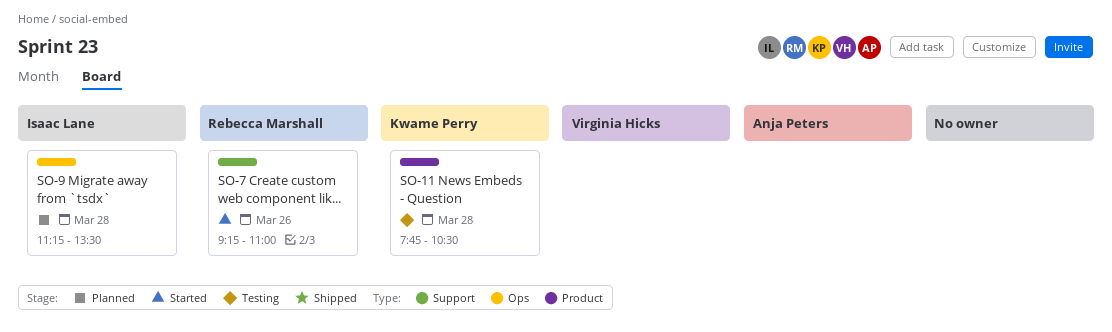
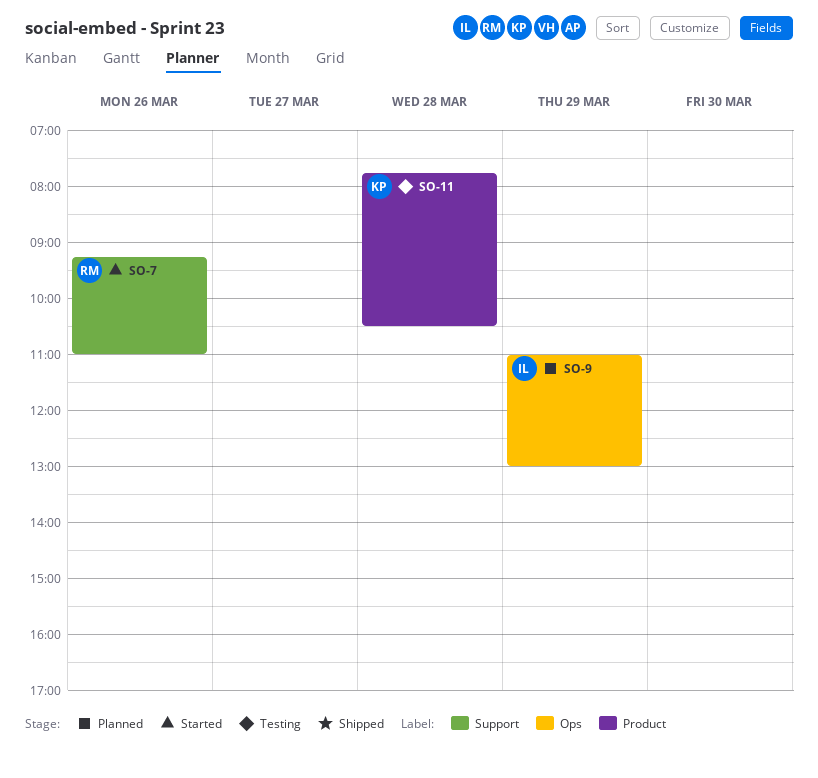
SO-9, day: Mar 28 -> Mar 29
SO-9, begins: 11:15 -> 11:00
SO-9, ends: 13:30 -> 13:00

